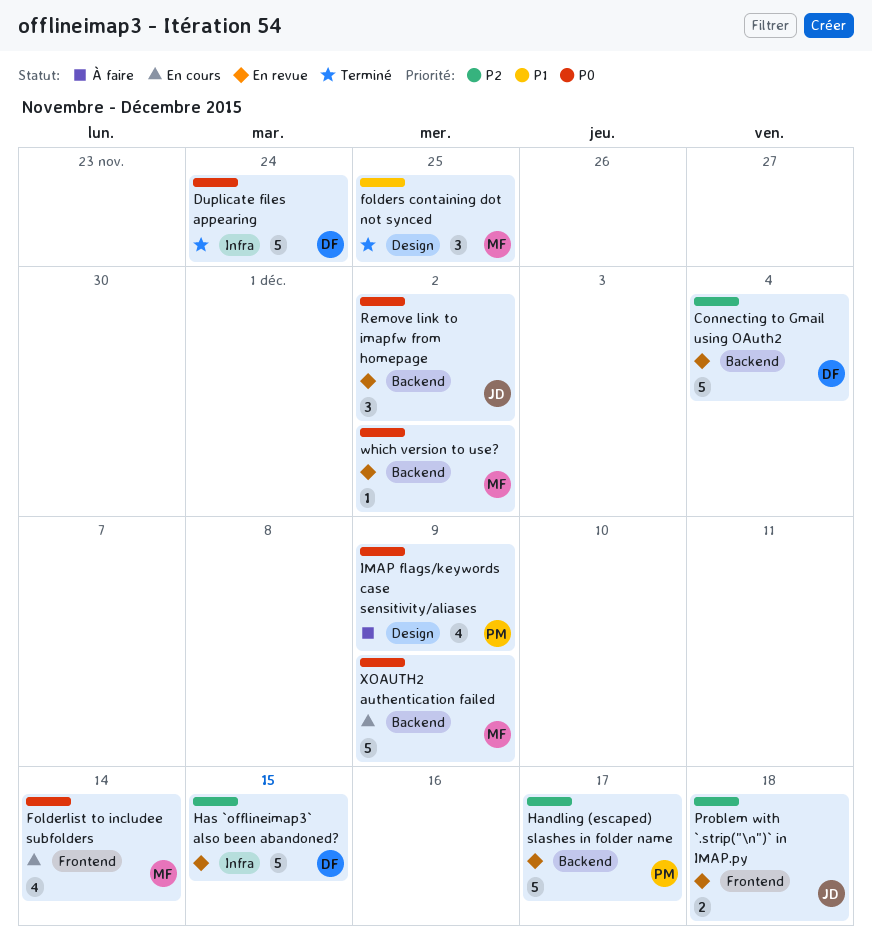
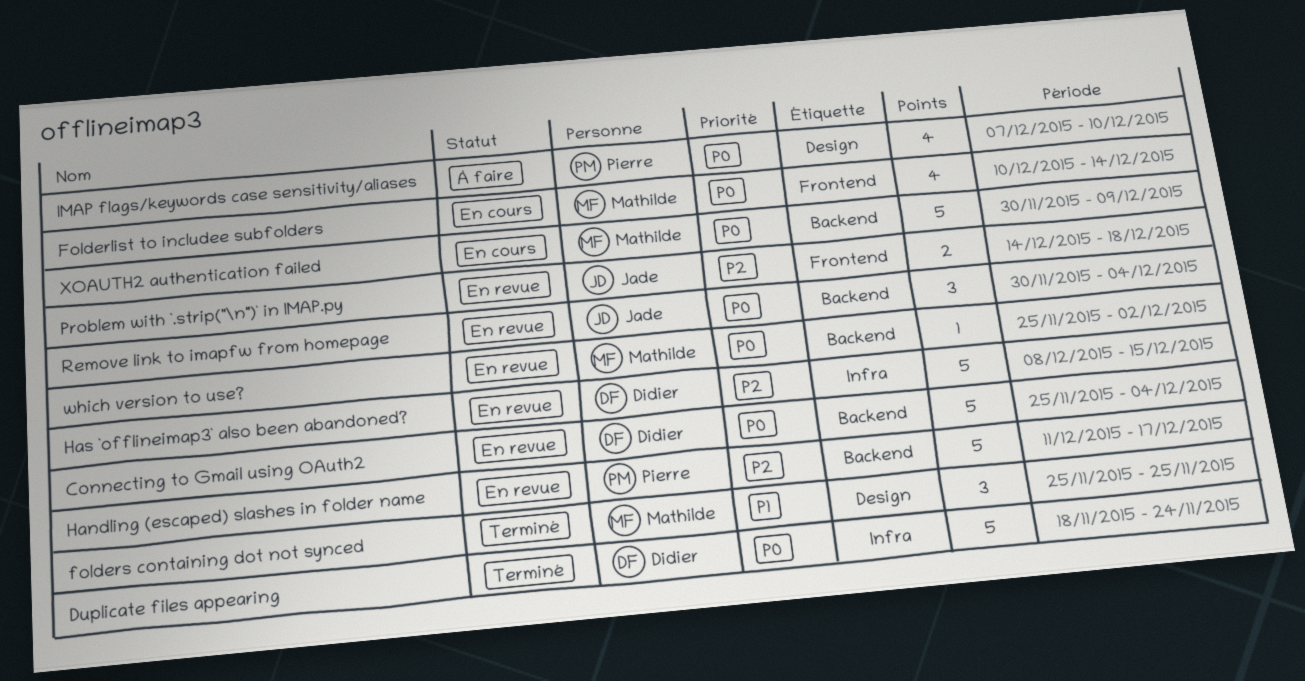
Connecting to Gmail using OAuth2, priority: P2 -> P0
IMAP flags/keywords case sensitivity/aliases, due: Dec 9 -> Dec 10
Remove link to imapfw from homepage, due: Dec 2 -> Dec 4

